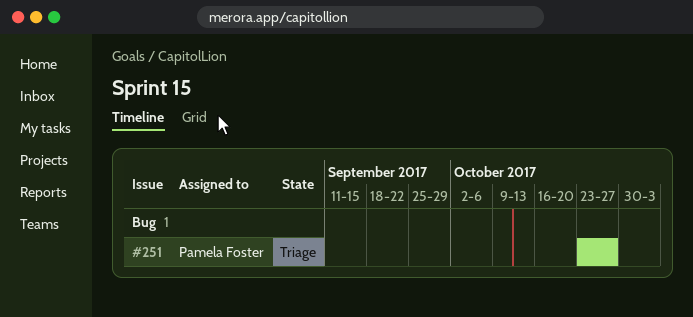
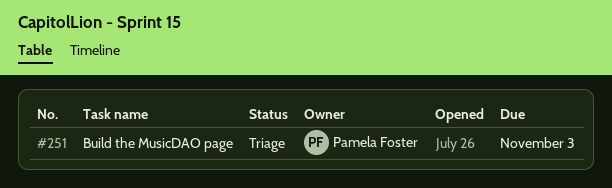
#251, due: Oct 27 -> Nov 3

